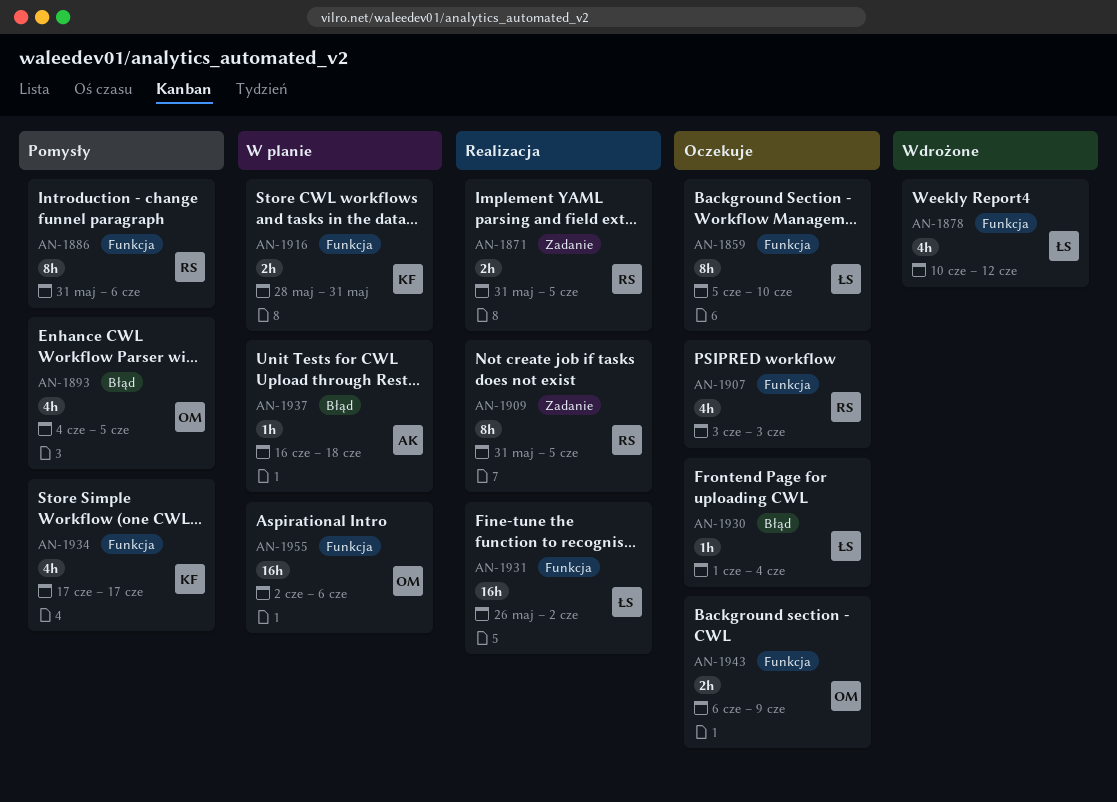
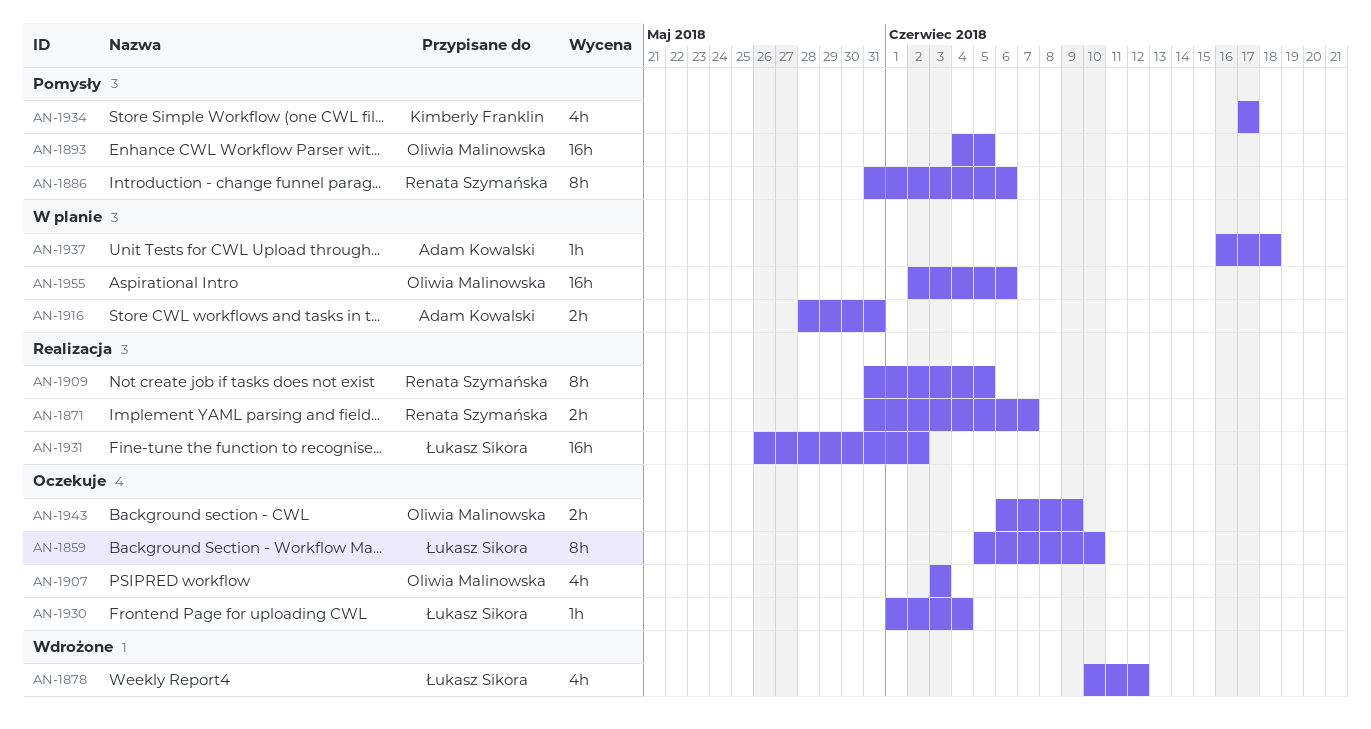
AN-1871, due: Jun 5 -> Jun 7
AN-1893, estimate: 4h -> 16h
AN-1907, owner: Renata Szymańska -> Oliwia Malinowska
AN-1916, owner: Kimberly Franklin -> Adam Kowalski

